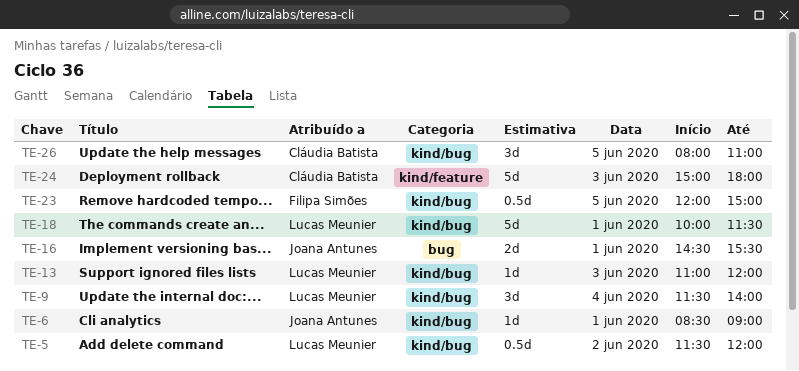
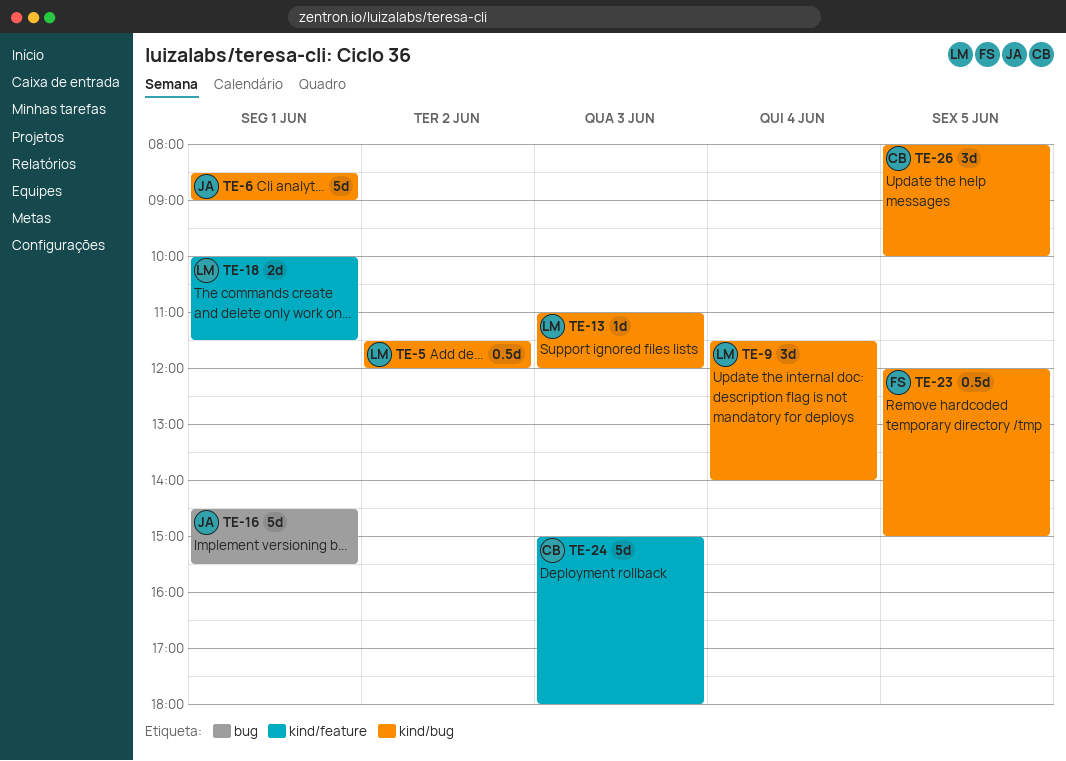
TE-6, estimate: 1d -> 5d
TE-16, estimate: 2d -> 5d
TE-18, label: kind/bug -> kind/feature
TE-18, estimate: 5d -> 2d
TE-26, ends: 11:00 -> 10:00

